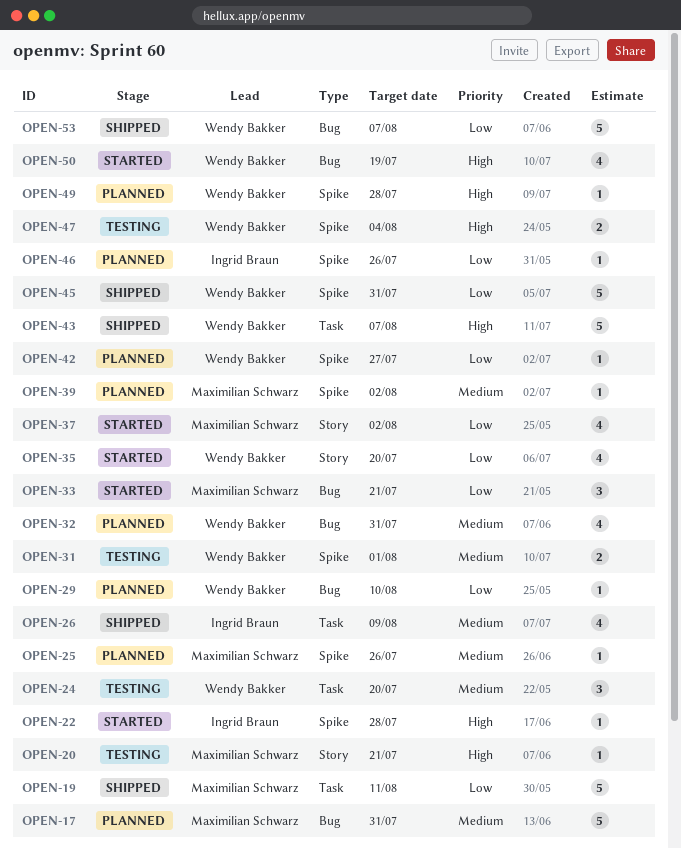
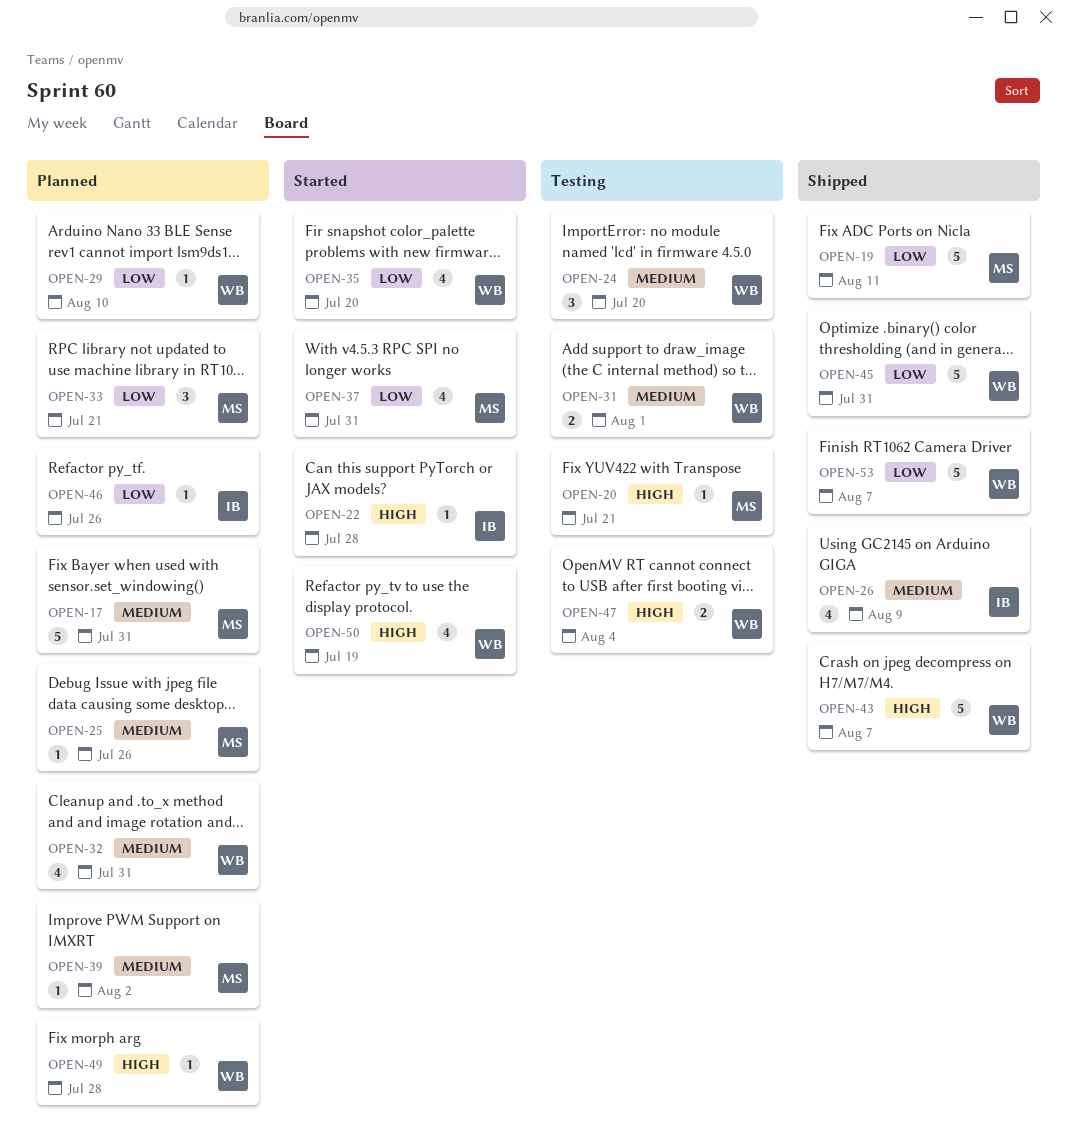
OPEN-33, status: Started -> Planned
OPEN-37, due: Aug 2 -> Jul 31
OPEN-42: present -> none

